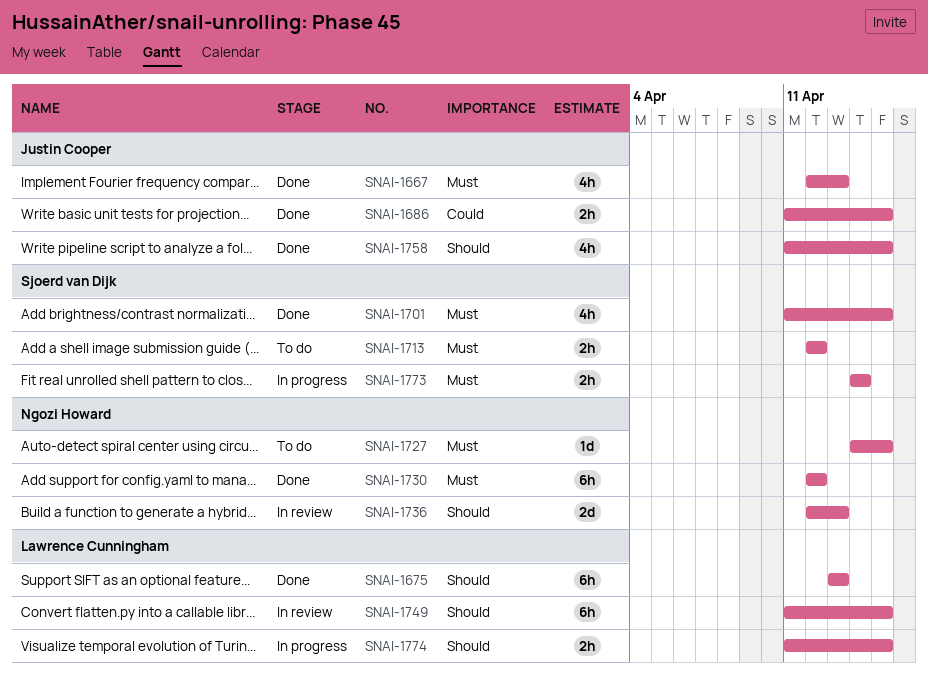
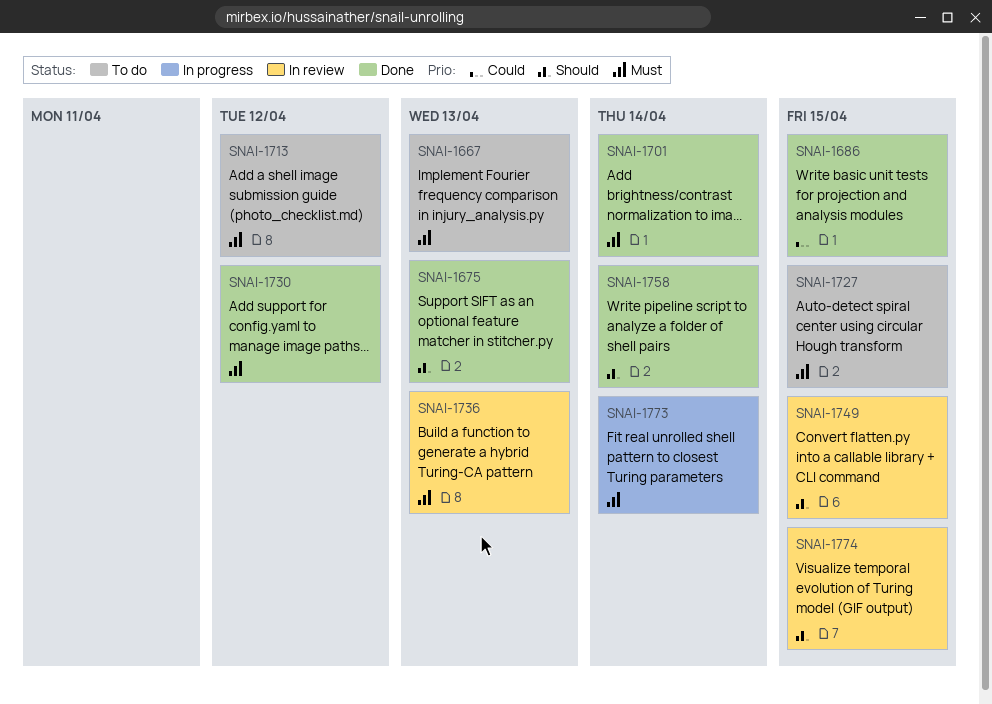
SNAI-1667, status: Done -> To do
SNAI-1701, due: Apr 15 -> Apr 14
SNAI-1736, priority: Should -> Must
SNAI-1758, due: Apr 15 -> Apr 14
SNAI-1774, status: In progress -> In review

